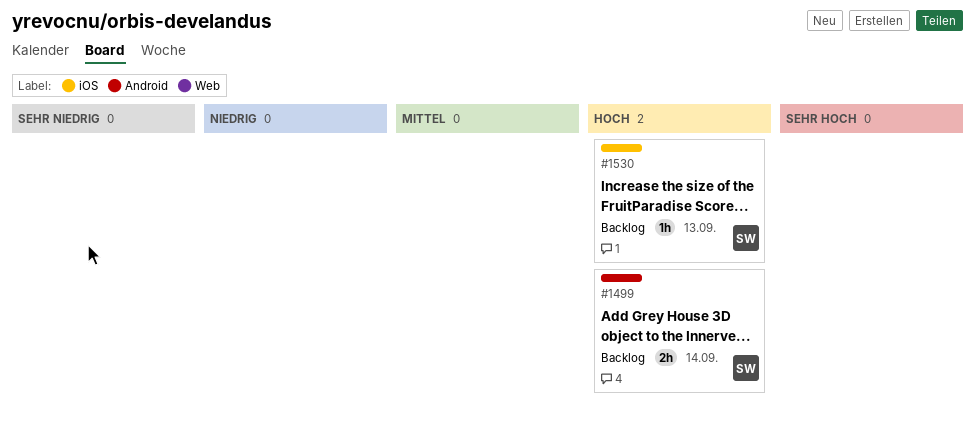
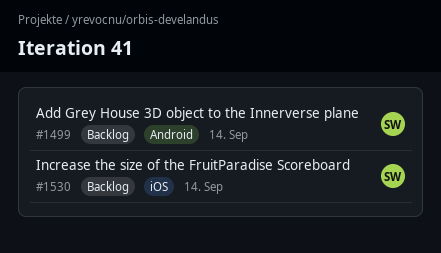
#1530, due: Sep 13 -> Sep 14

